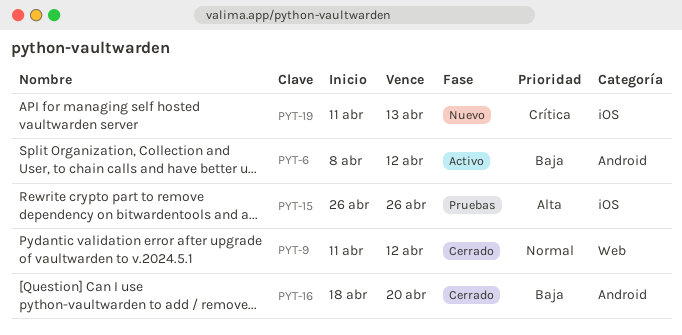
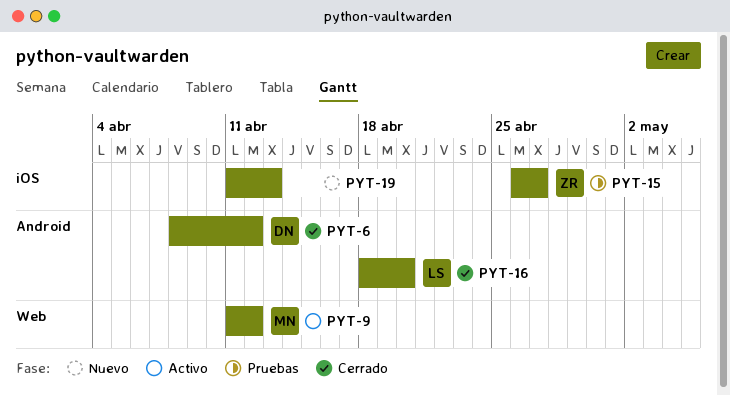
PYT-6, status: Activo -> Cerrado
PYT-9, status: Cerrado -> Activo
PYT-15, due: Apr 26 -> Apr 27

